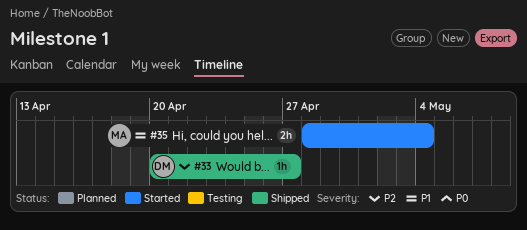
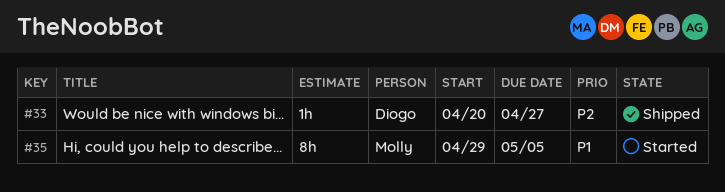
#35, estimate: 2h -> 8h
#35, start: Apr 28 -> Apr 29
#35, due: May 4 -> May 5

